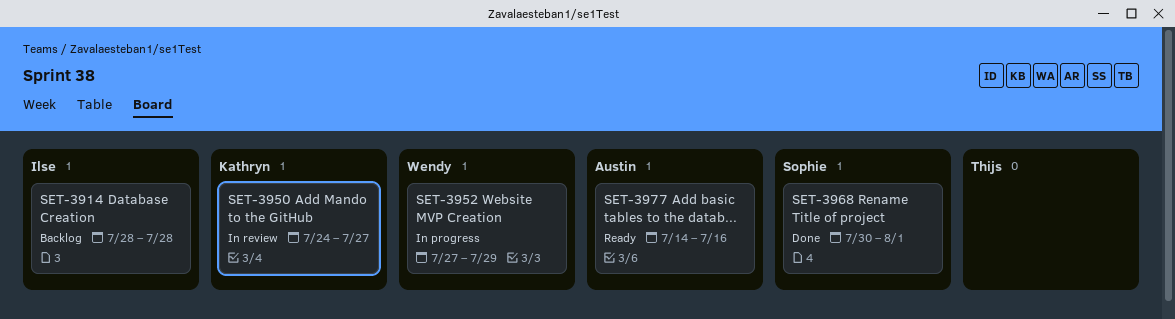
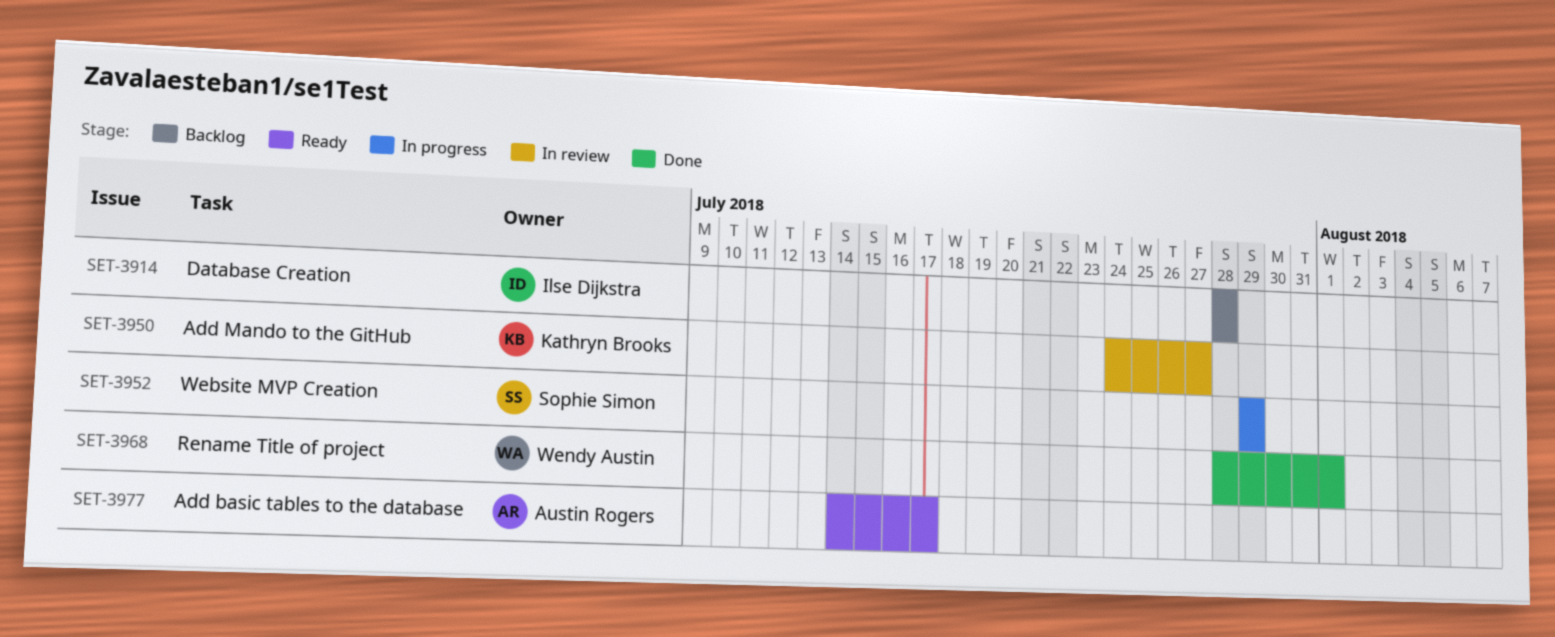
SET-3952, owner: Wendy Austin -> Sophie Simon
SET-3952, start: Jul 27 -> Jul 29
SET-3968, owner: Sophie Simon -> Wendy Austin
SET-3968, start: Jul 30 -> Jul 28
SET-3977, due: Jul 16 -> Jul 17

